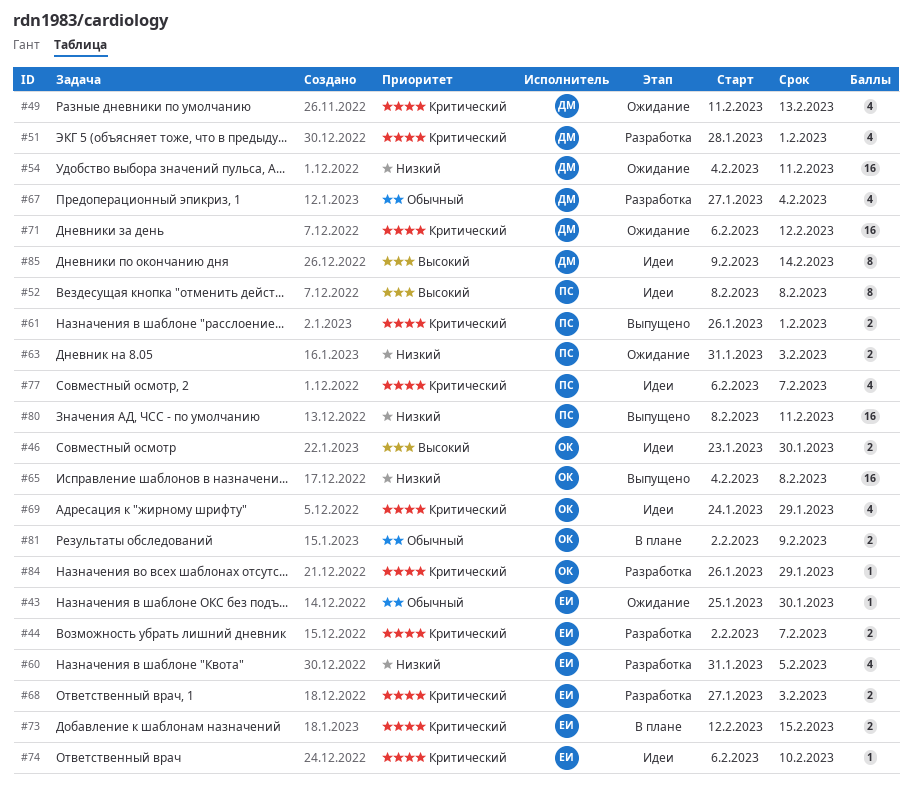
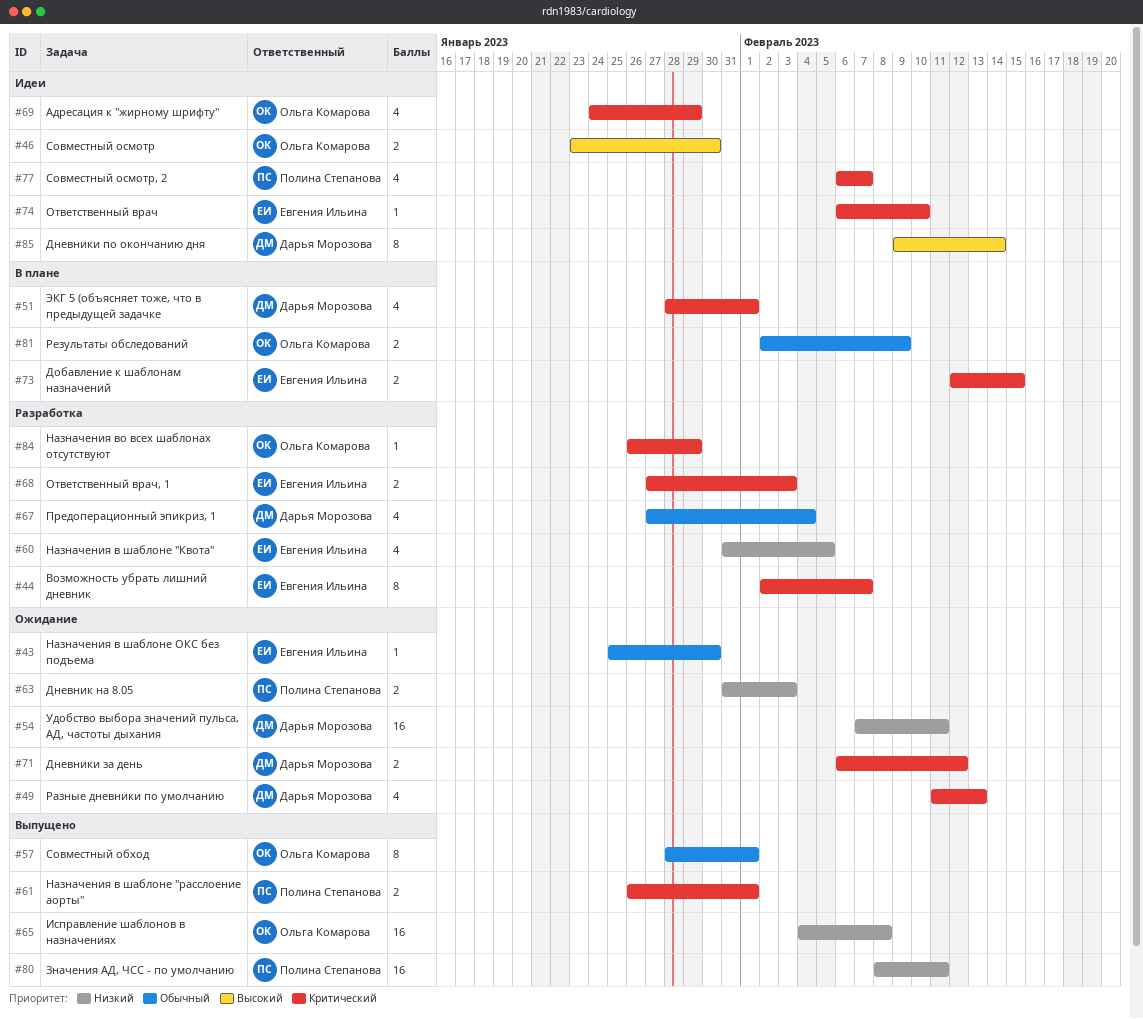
#44, estimate: 2 -> 8
#51, status: Разработка -> В плане
#52: present -> none
#54, start: Feb 4 -> Feb 7
#57: none -> present
#71, estimate: 16 -> 2

